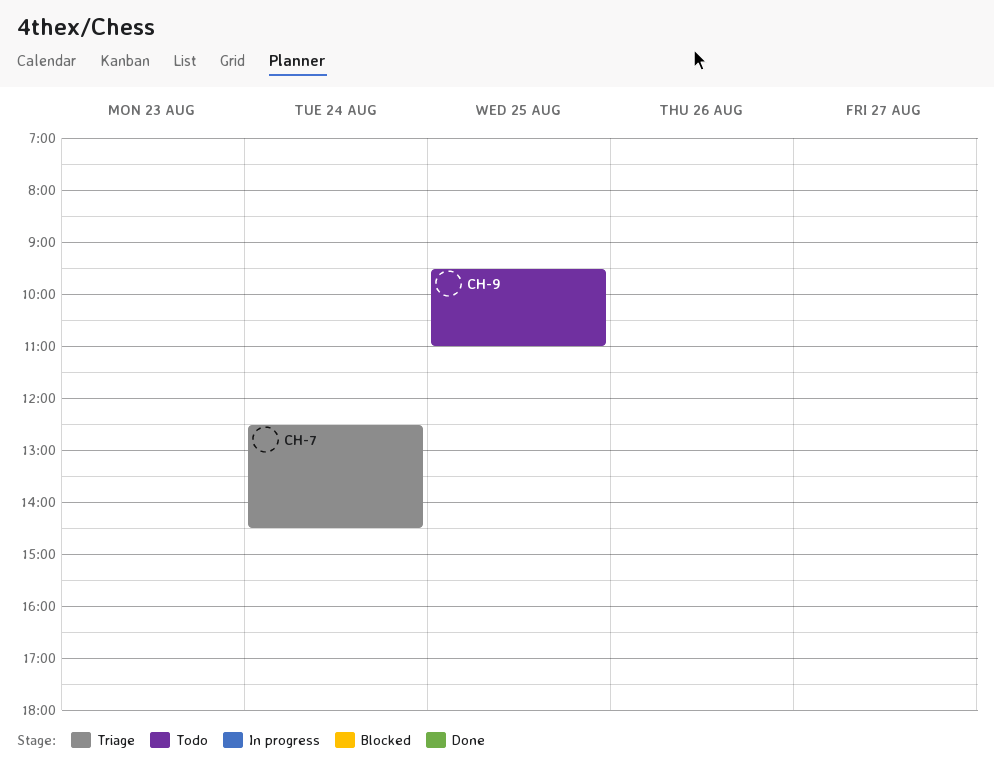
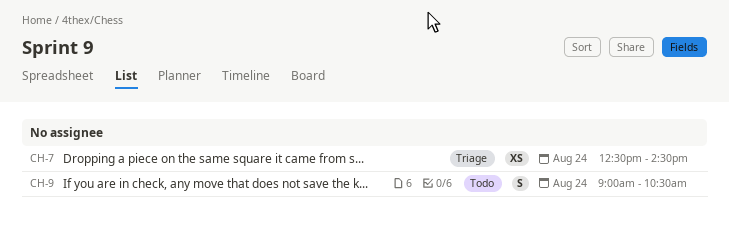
CH-9, day: Aug 25 -> Aug 24
CH-9, begins: 09:30 -> 09:00
CH-9, ends: 11:00 -> 10:30

